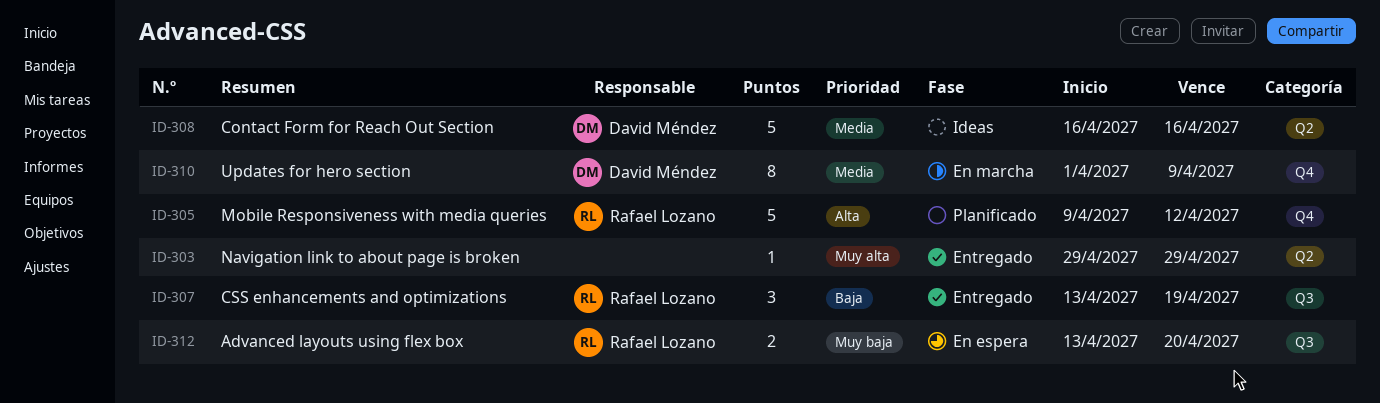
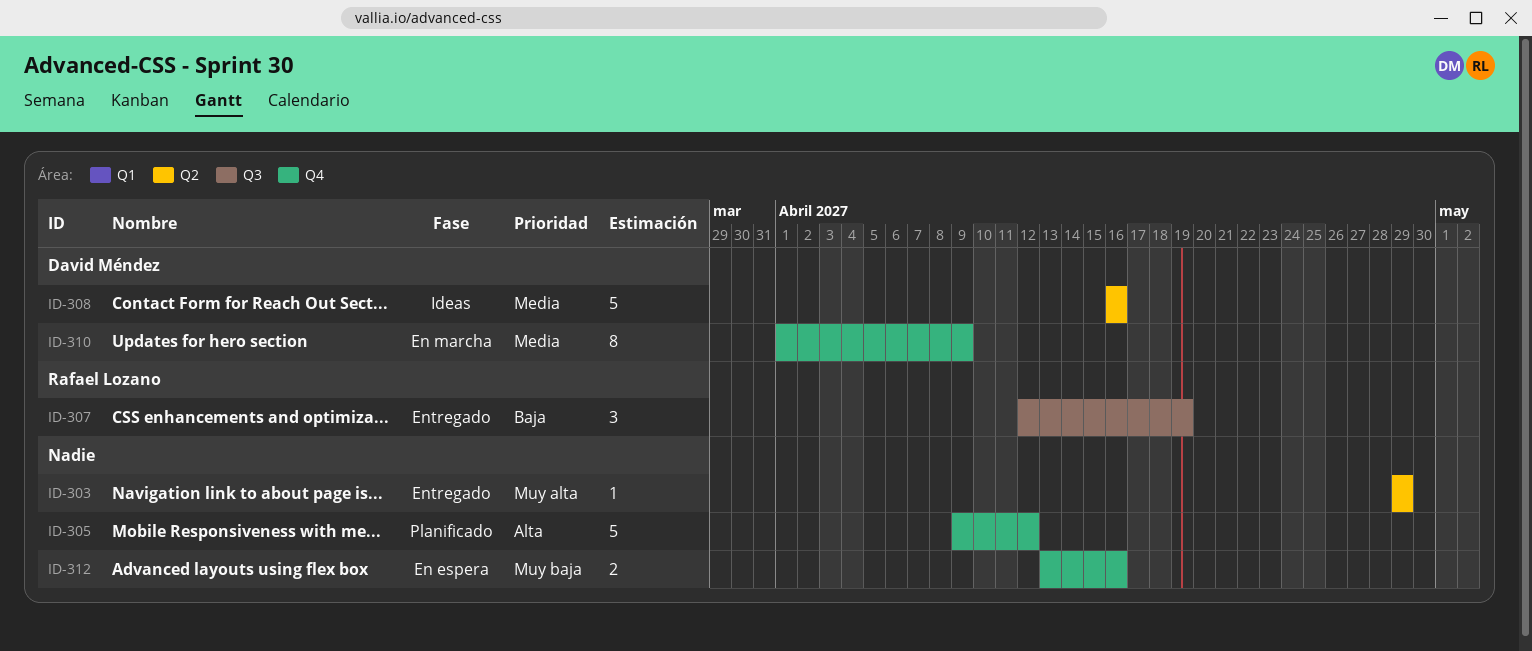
ID-305, owner: Rafael Lozano -> none
ID-307, start: Apr 13 -> Apr 12
ID-312, owner: Rafael Lozano -> none
ID-312, label: Q3 -> Q4
ID-312, due: Apr 20 -> Apr 16

